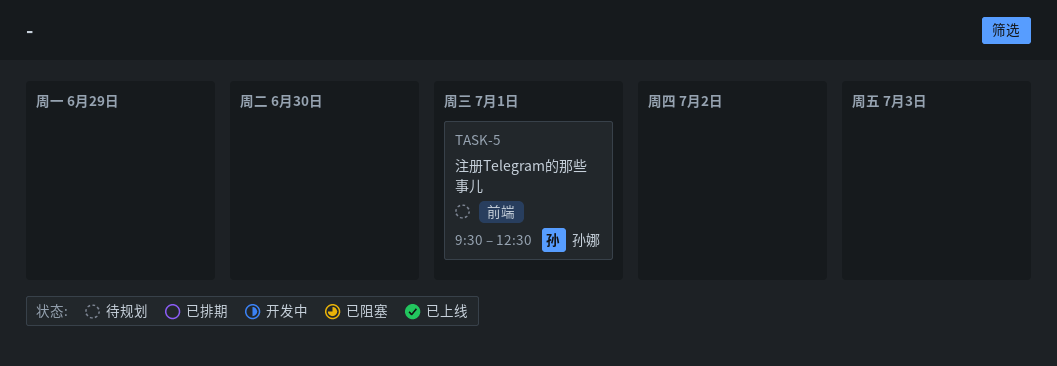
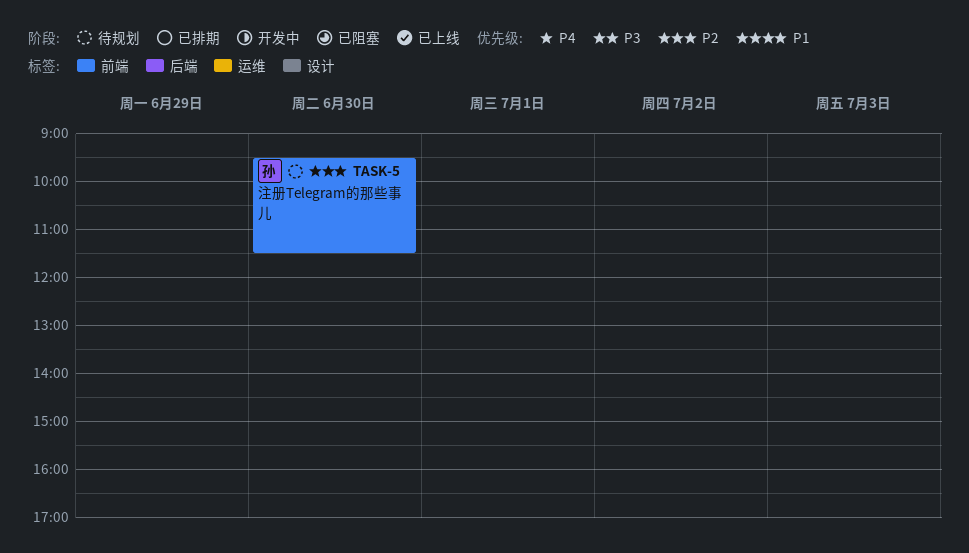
TASK-5, day: Jul 1 -> Jun 30
TASK-5, ends: 12:30 -> 11:30

